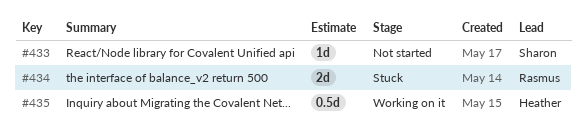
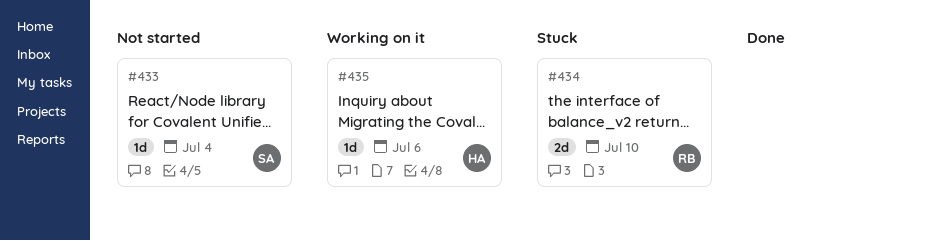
#435, estimate: 0.5d -> 1d

